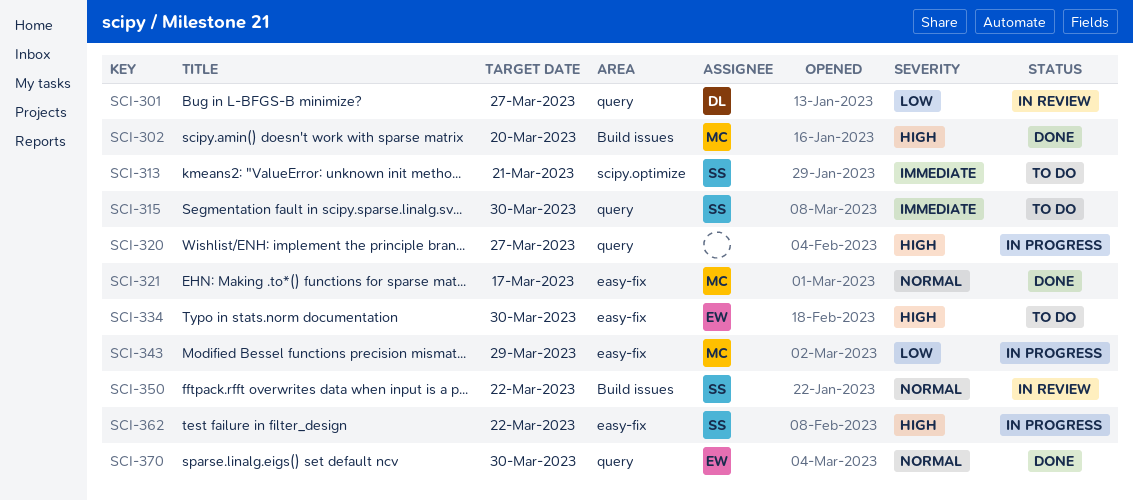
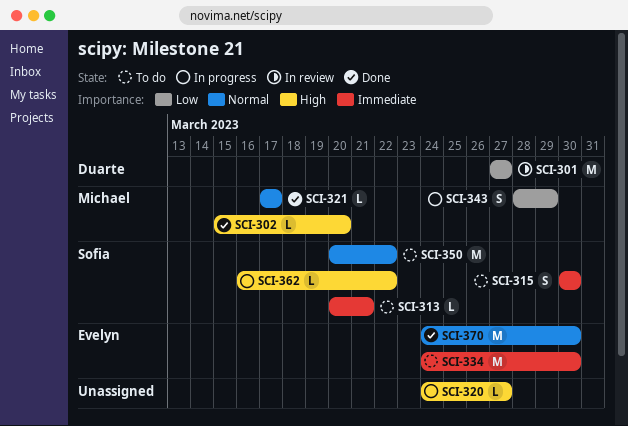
SCI-334, priority: High -> Immediate
SCI-350, status: In review -> To do

